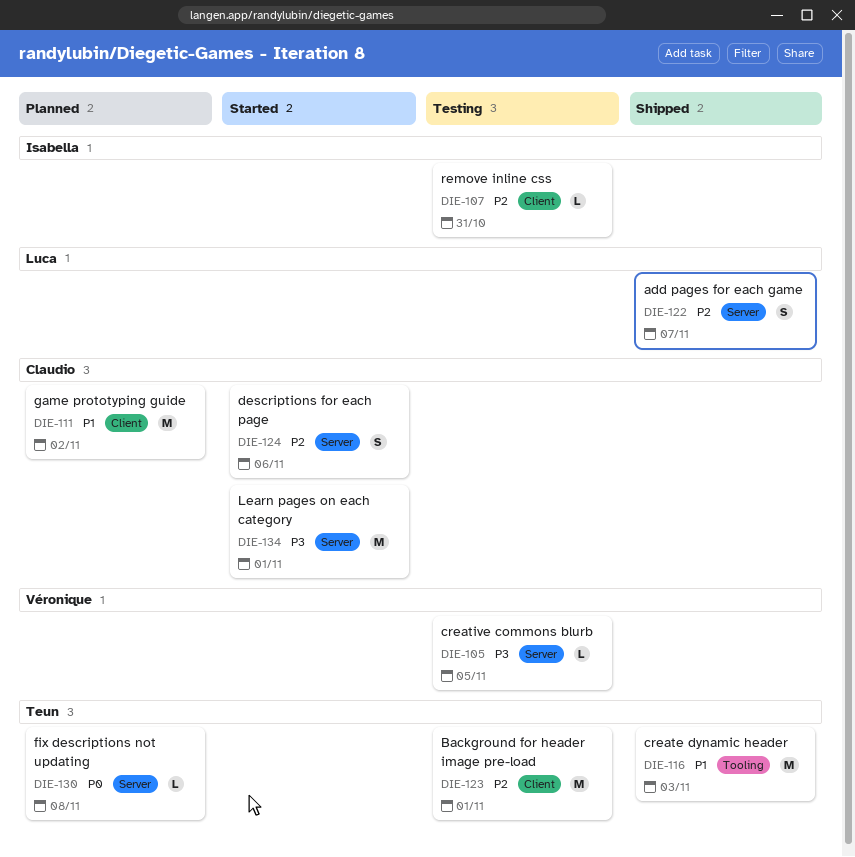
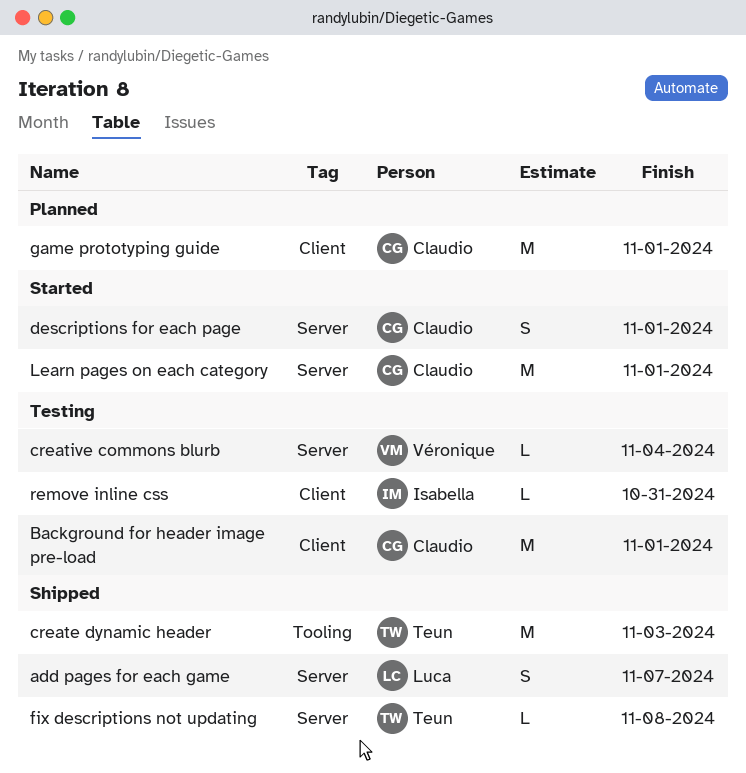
Background for header image pre-load, owner: Teun -> Claudio
creative commons blurb, due: Nov 5 -> Nov 4
descriptions for each page, due: Nov 6 -> Nov 1
fix descriptions not updating, status: Planned -> Shipped
game prototyping guide, due: Nov 2 -> Nov 1

